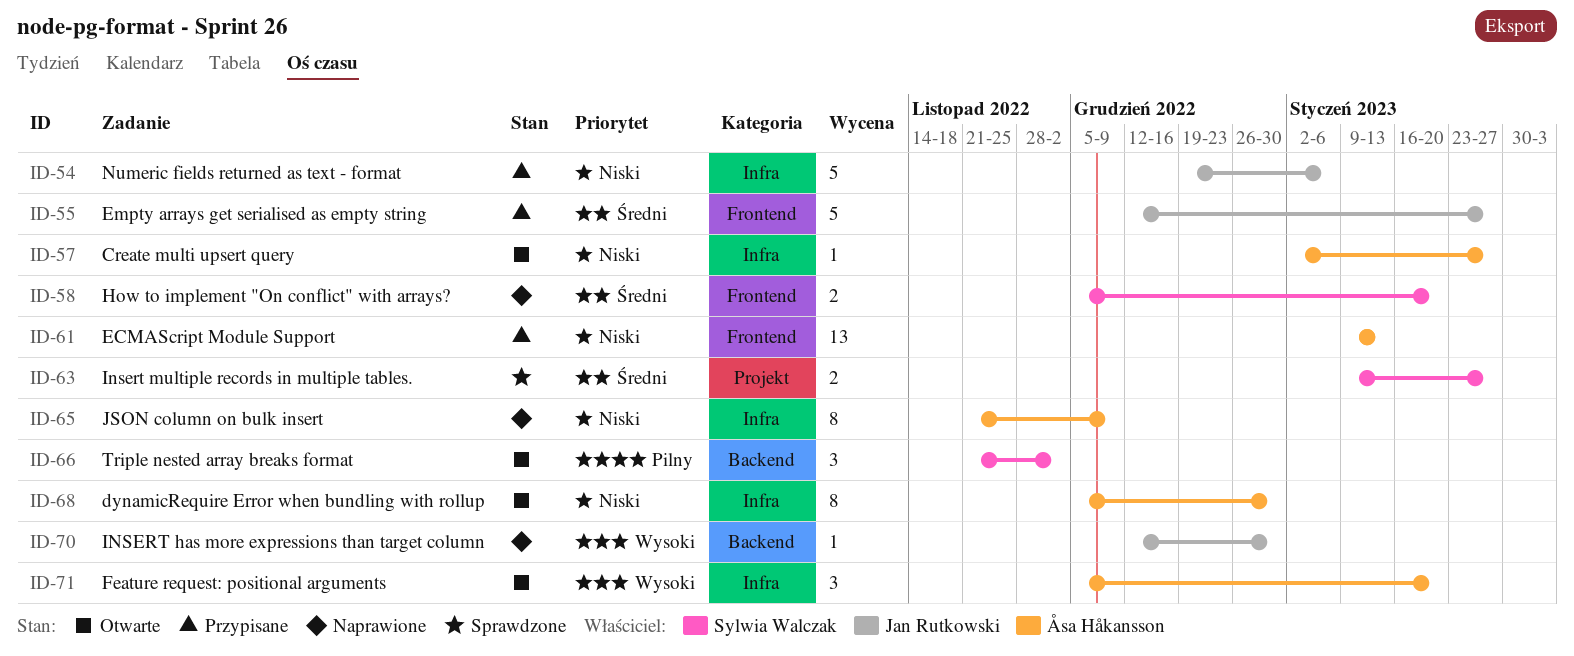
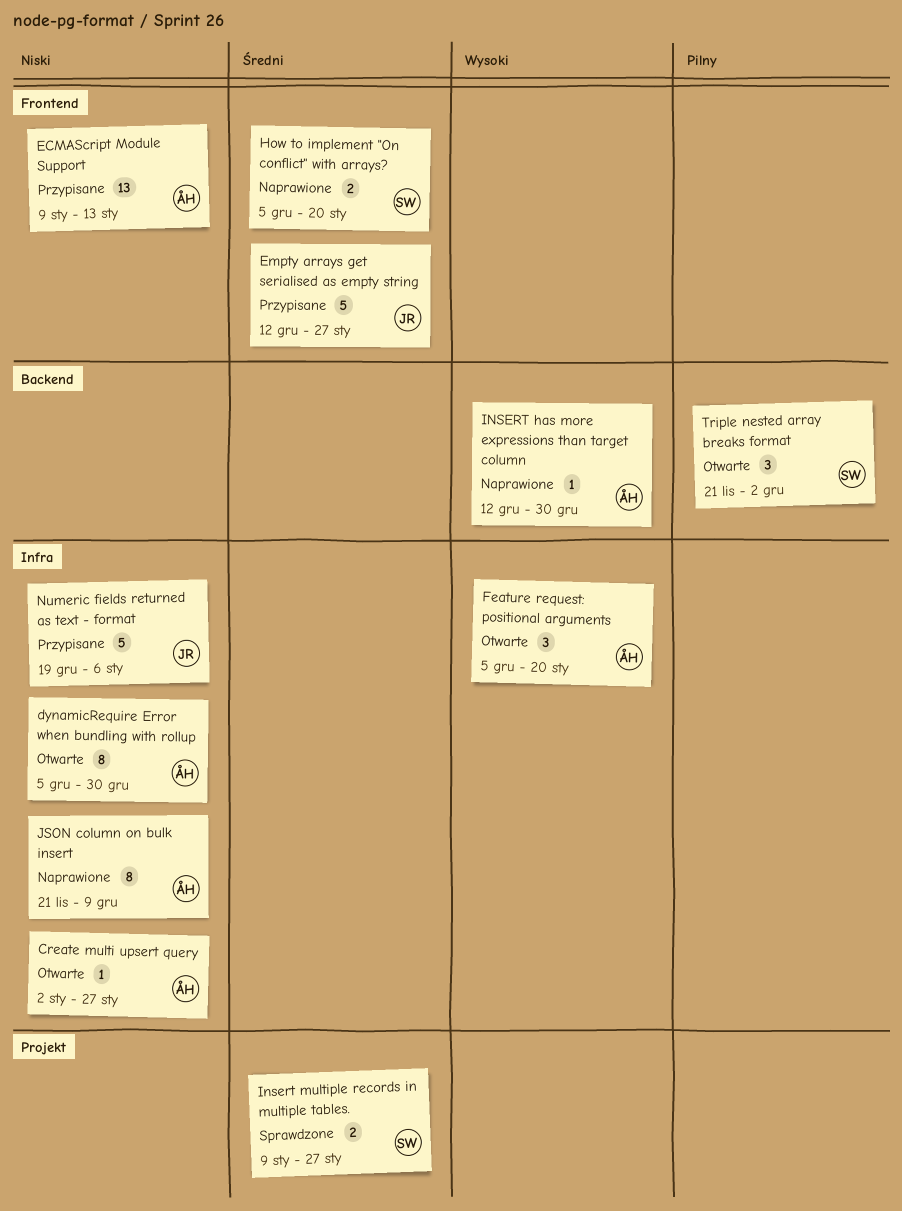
INSERT has more expressions than target column, owner: Jan Rutkowski -> Åsa Håkansson

